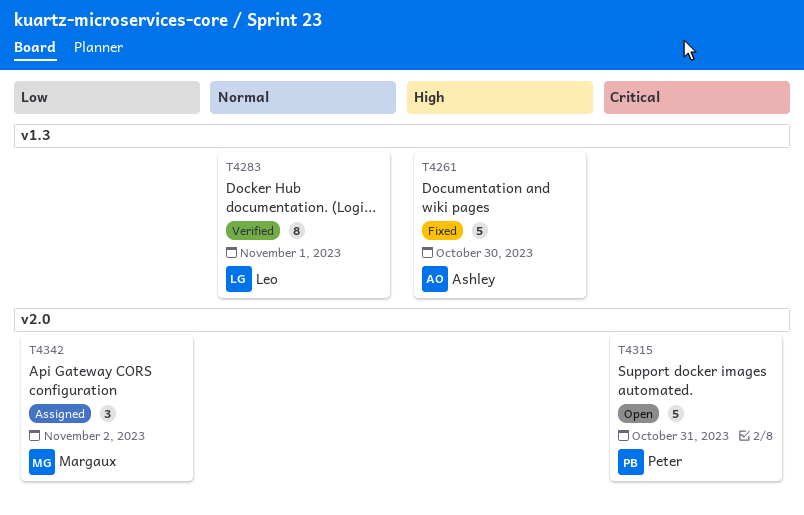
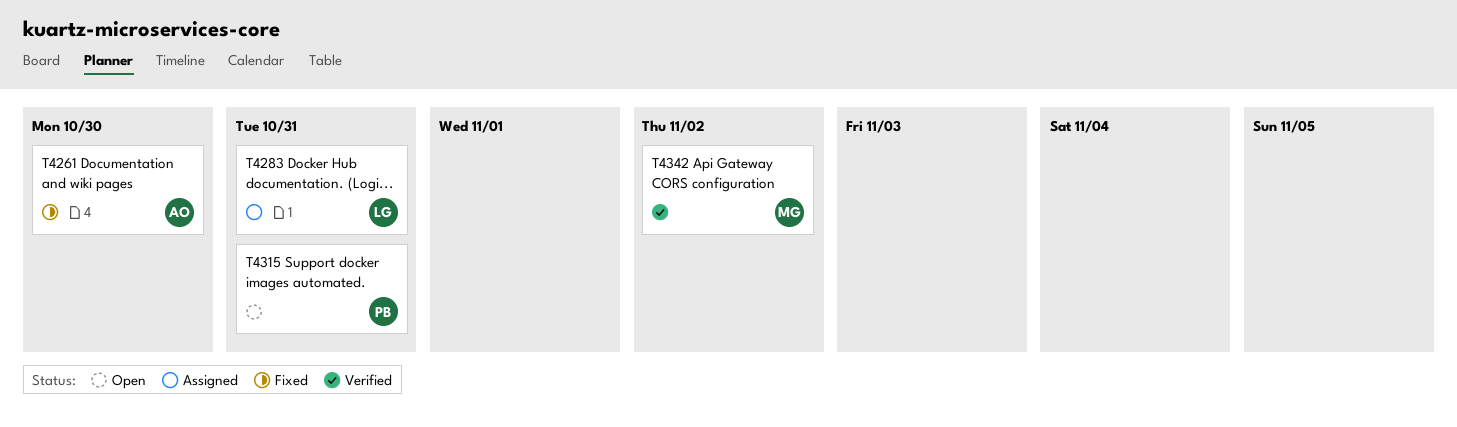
T4283, status: Verified -> Assigned
T4283, due: Nov 1 -> Oct 31
T4342, status: Assigned -> Verified

